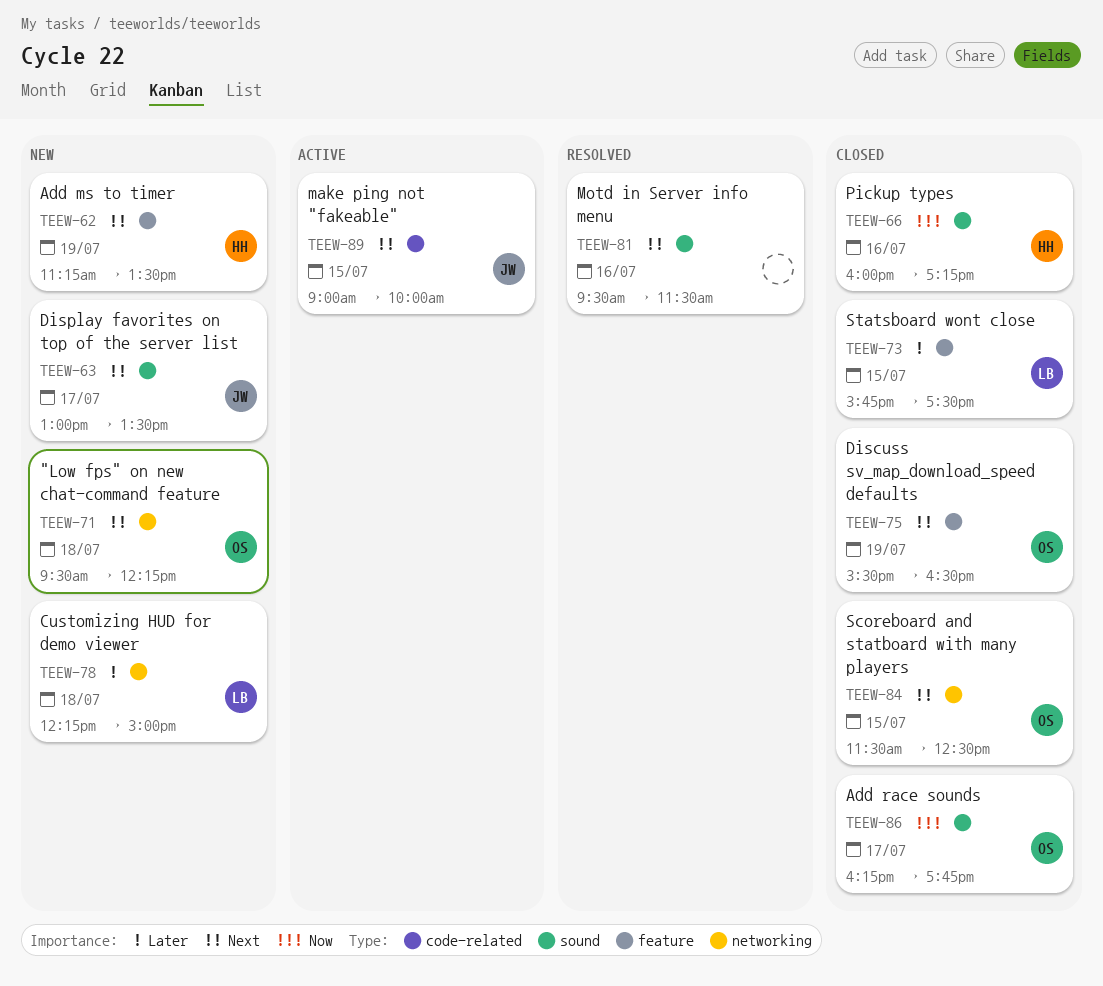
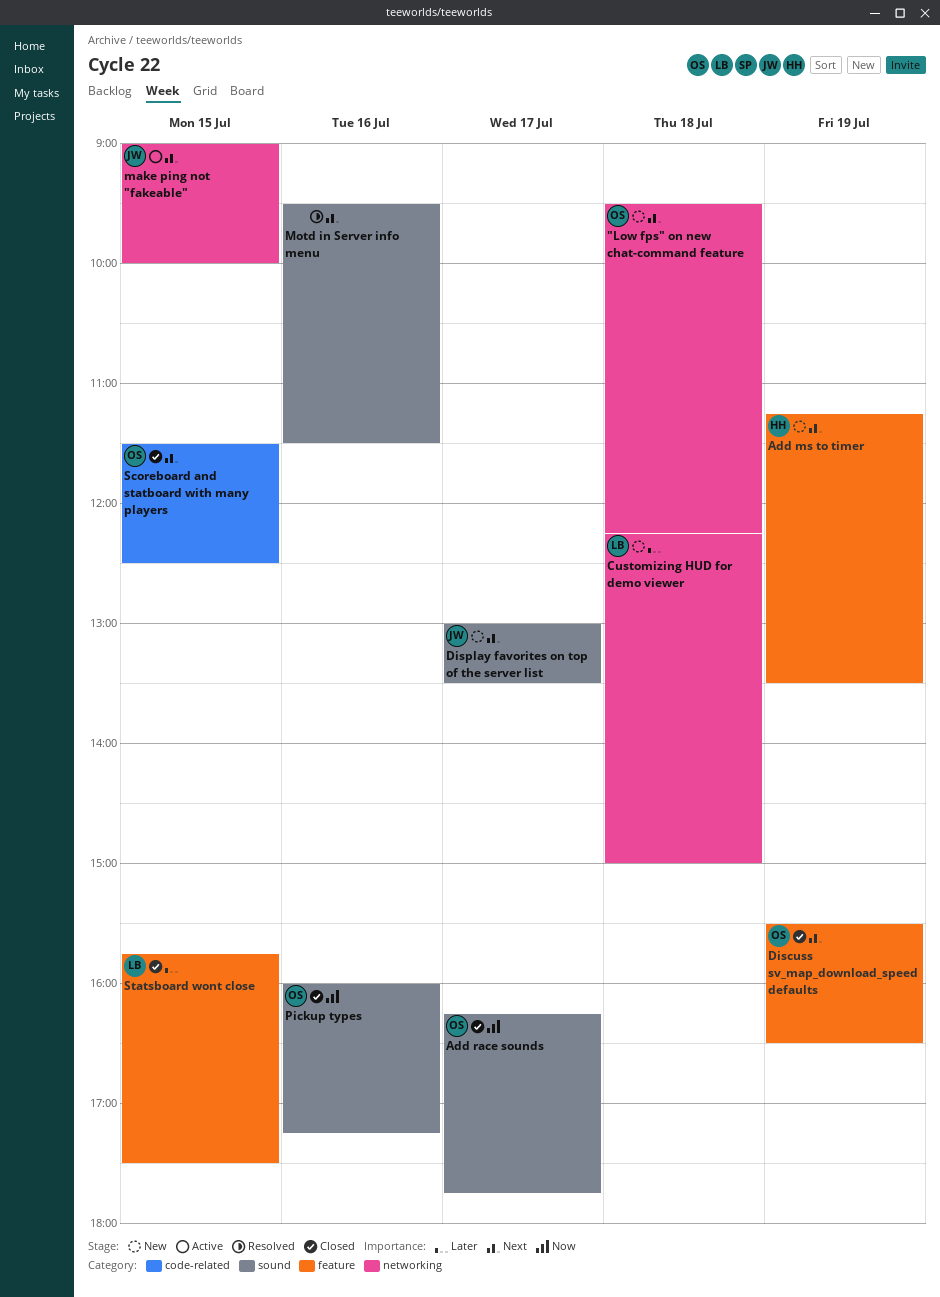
make ping not "fakeable", label: code-related -> networking
Pickup types, owner: HH -> OS
Scoreboard and statboard with many players, label: networking -> code-related

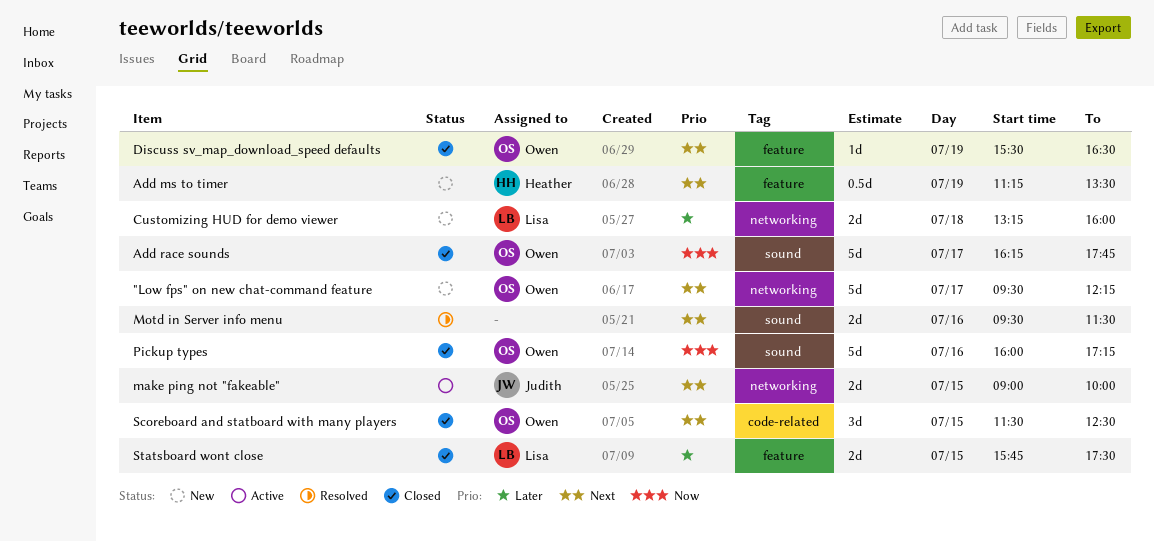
"Low fps" on new chat-command feature, day: Jul 18 -> Jul 17
Customizing HUD for demo viewer, begins: 12:15 -> 13:15
Customizing HUD for demo viewer, ends: 15:00 -> 16:00
Display favorites on top of the server list: present -> none

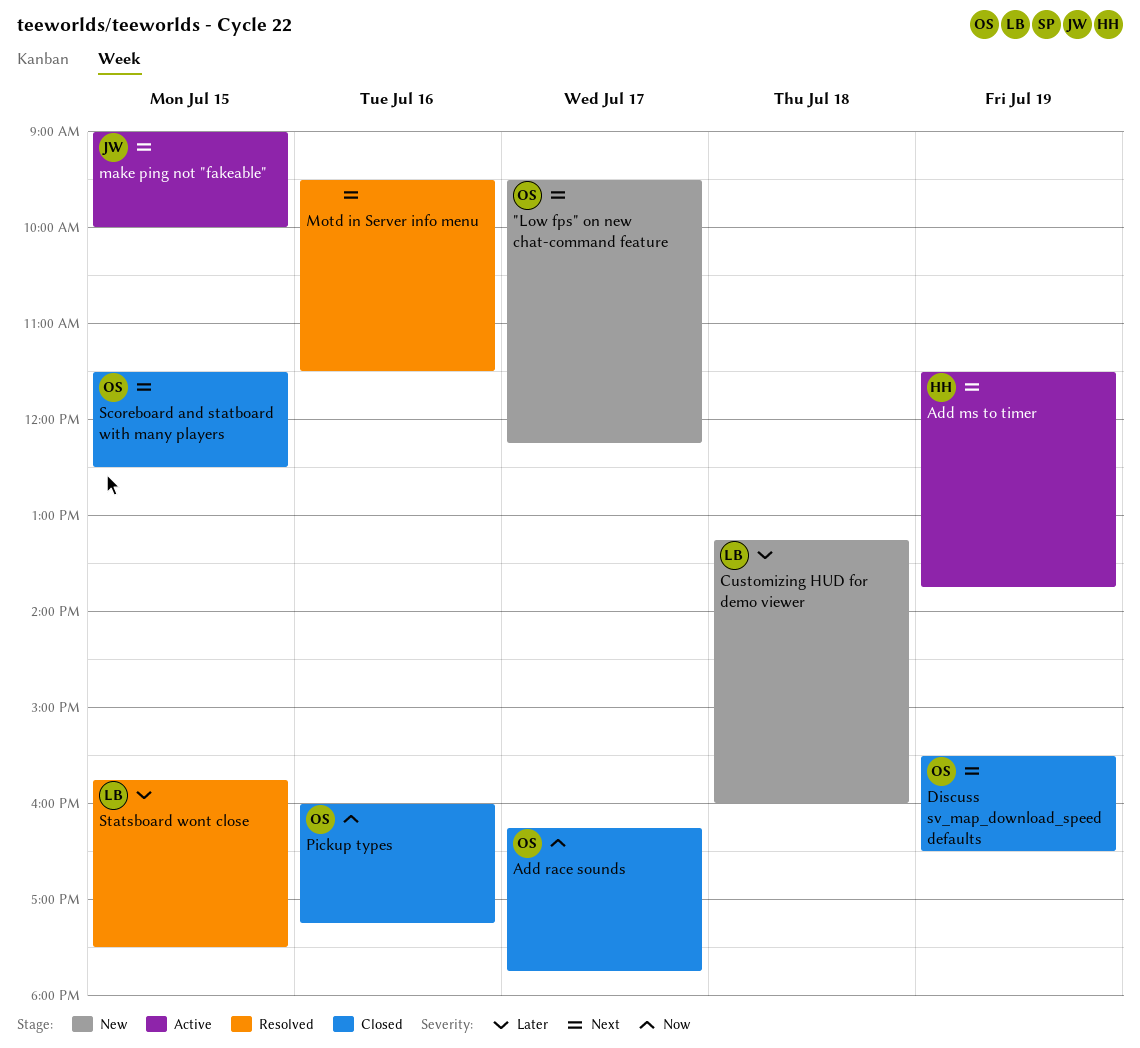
Add ms to timer, status: New -> Active
Add ms to timer, begins: 11:15 -> 11:30
Add ms to timer, ends: 13:30 -> 13:45
Statsboard wont close, status: Closed -> Resolved

